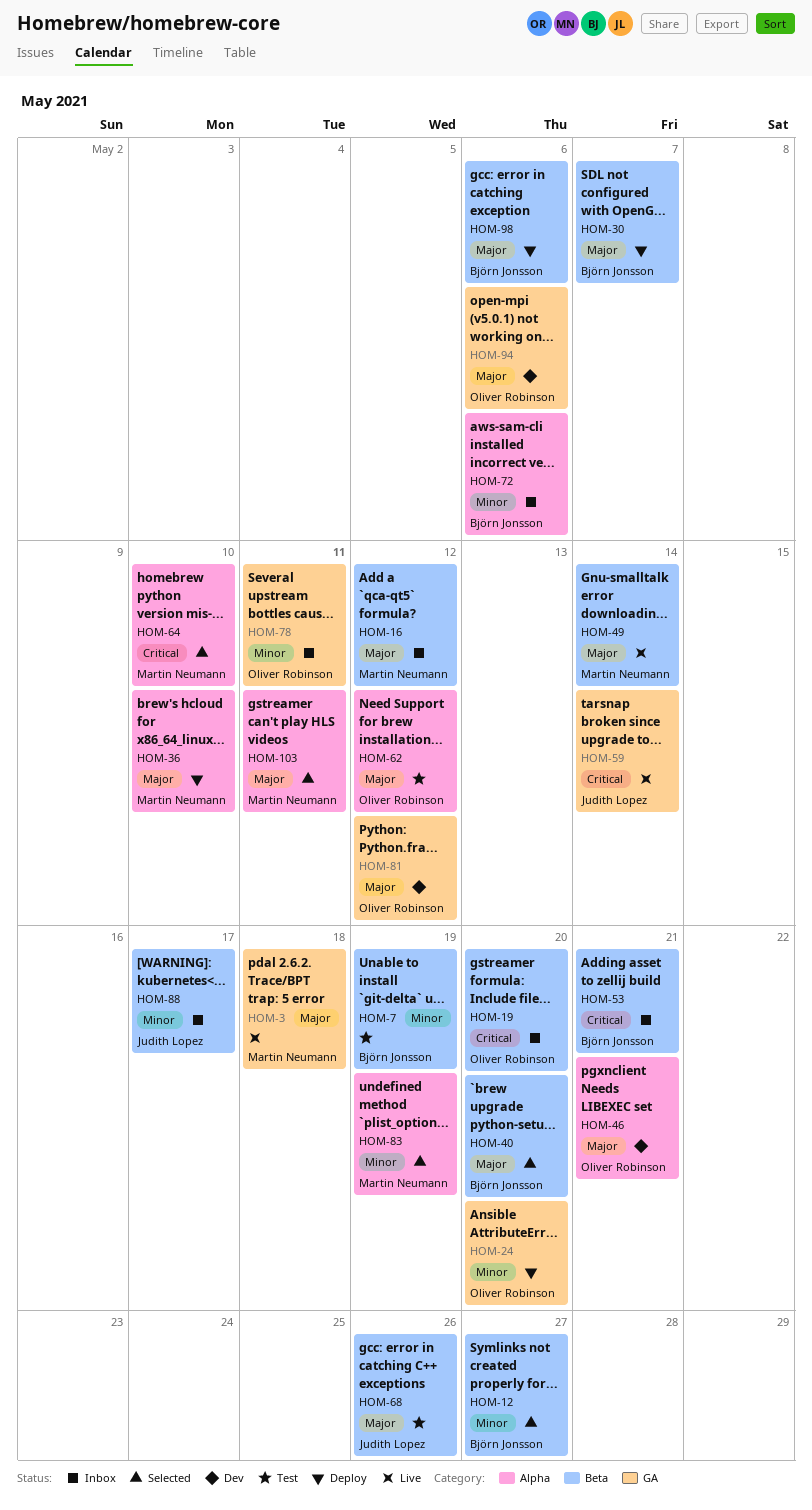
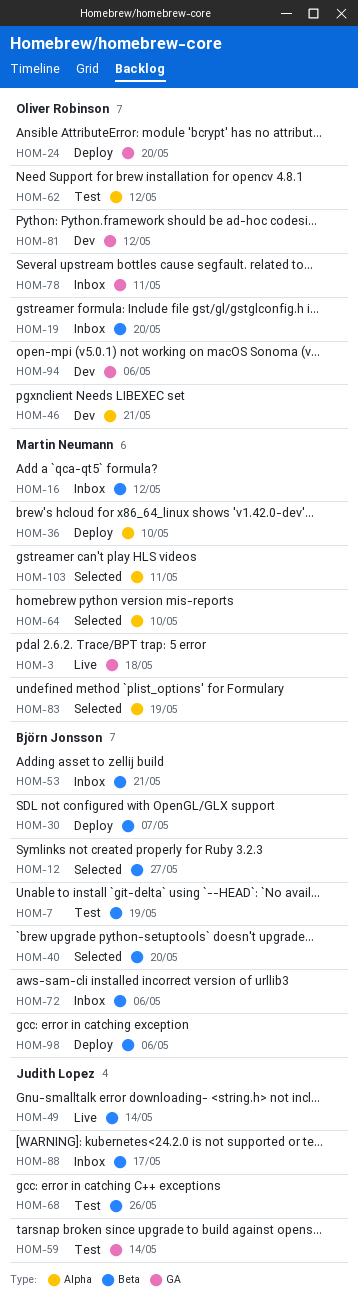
HOM-49, owner: Martin Neumann -> Judith Lopez
HOM-59, status: Live -> Test
HOM-72, label: Alpha -> Beta

